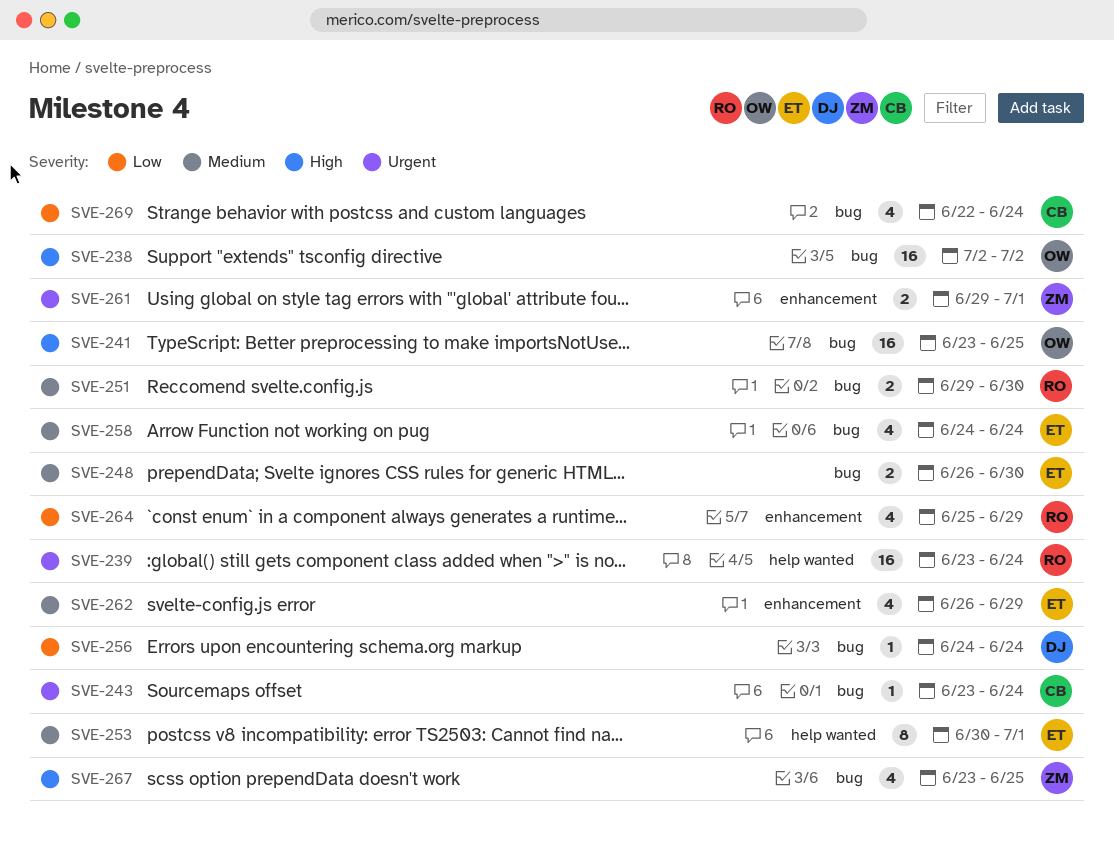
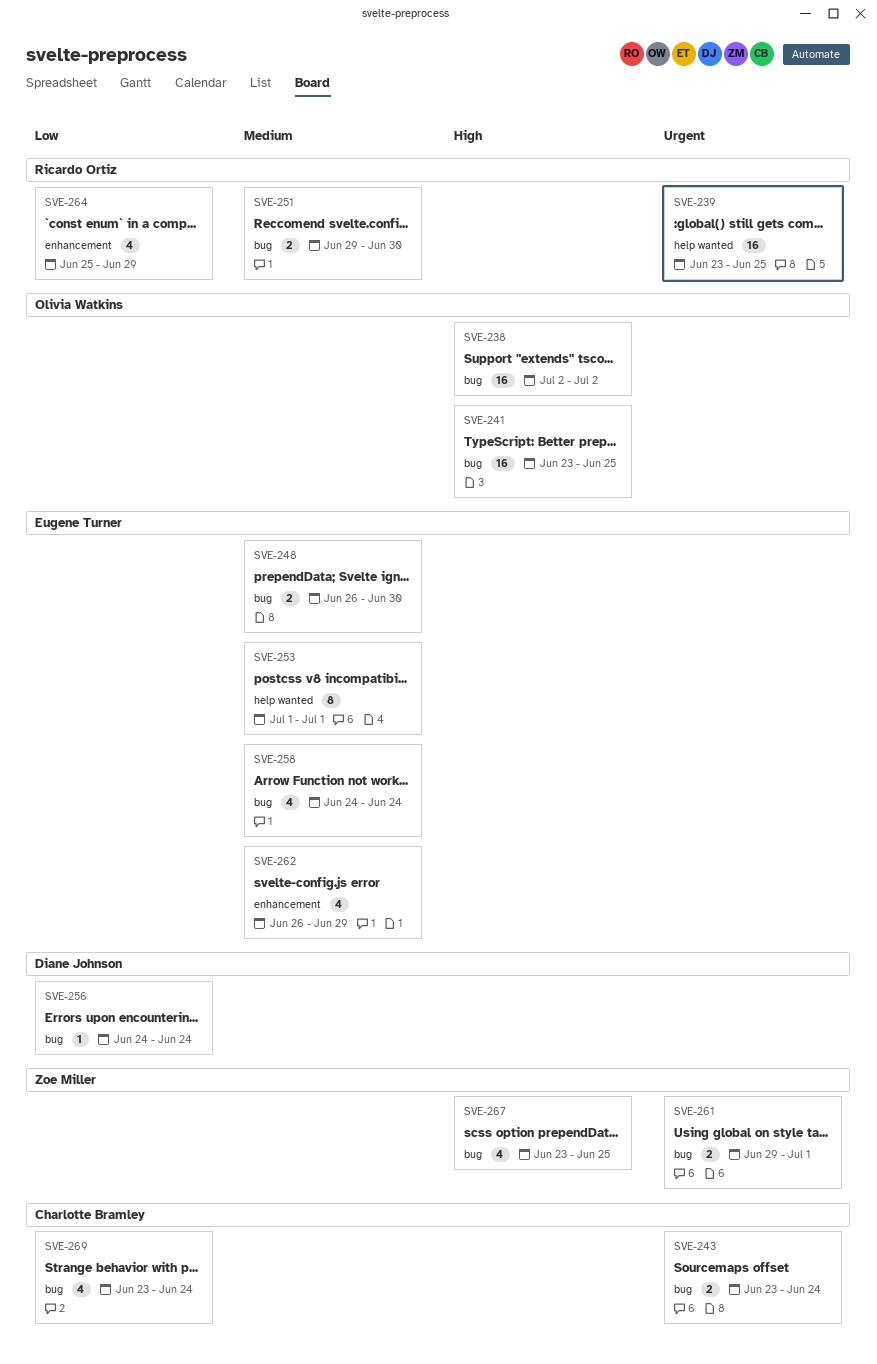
SVE-239, due: Jun 24 -> Jun 25
SVE-243, estimate: 1 -> 2
SVE-253, start: Jun 30 -> Jul 1
SVE-261, label: enhancement -> bug
SVE-269, start: Jun 22 -> Jun 23

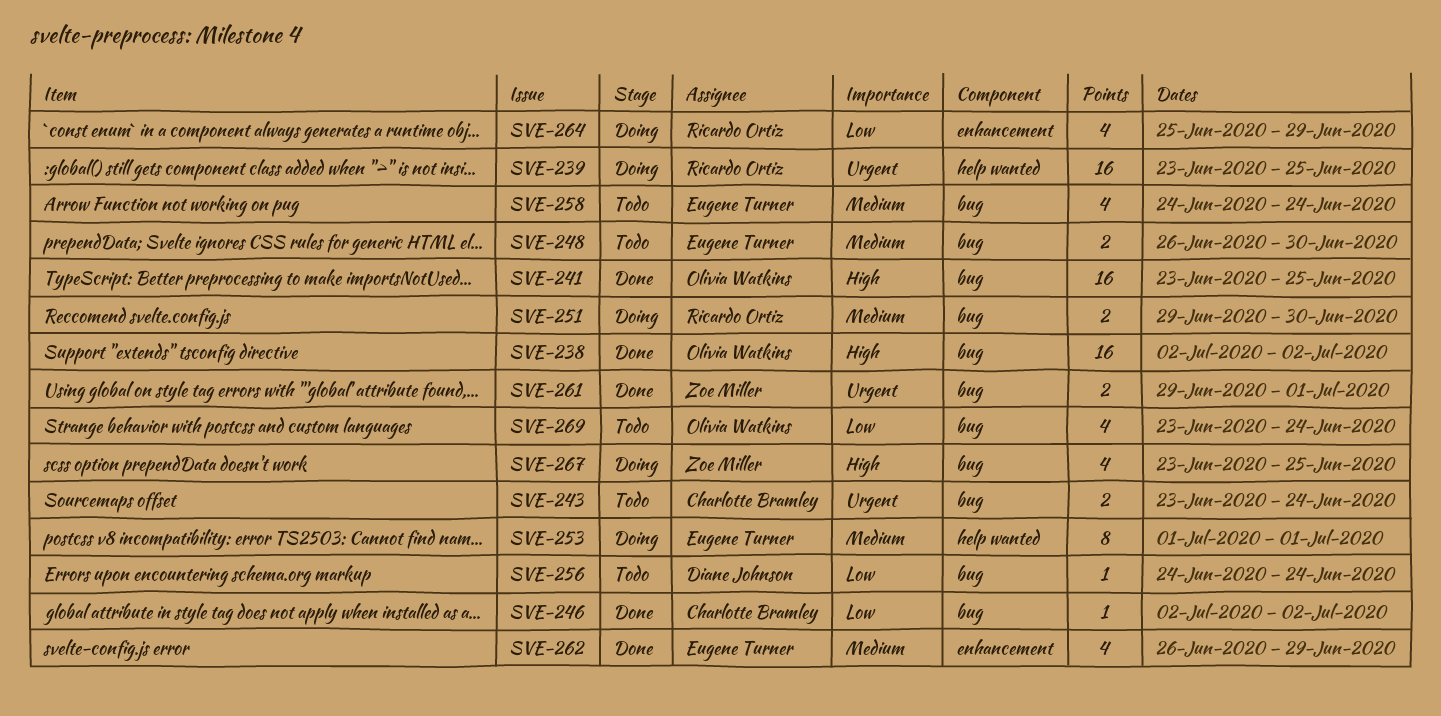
SVE-246: none -> present
SVE-269, owner: Charlotte Bramley -> Olivia Watkins

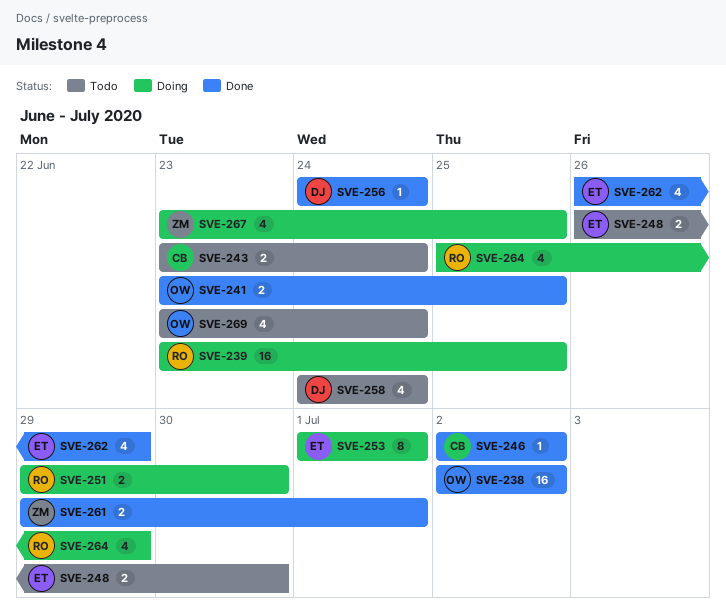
SVE-241, estimate: 16 -> 2
SVE-256, status: Todo -> Done
SVE-258, owner: Eugene Turner -> Diane Johnson

